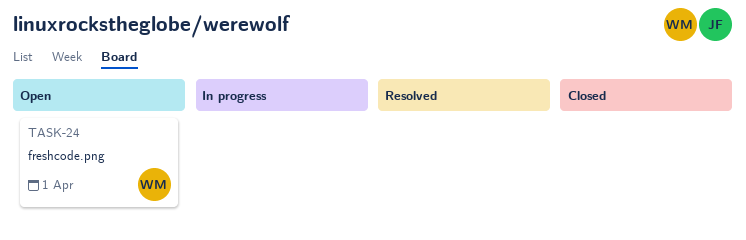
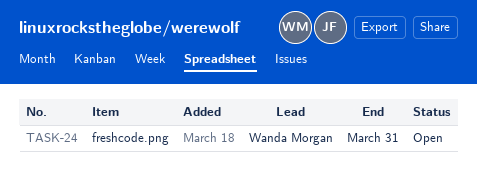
TASK-24, due: Apr 1 -> Mar 31

